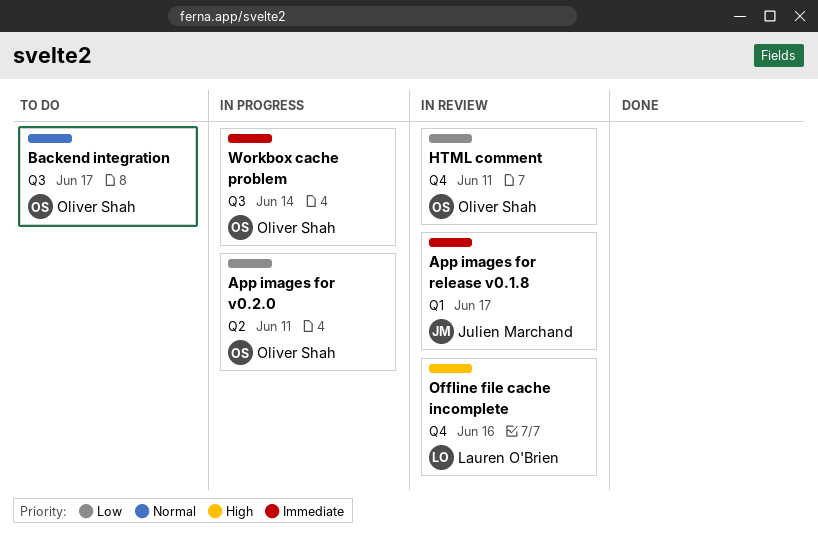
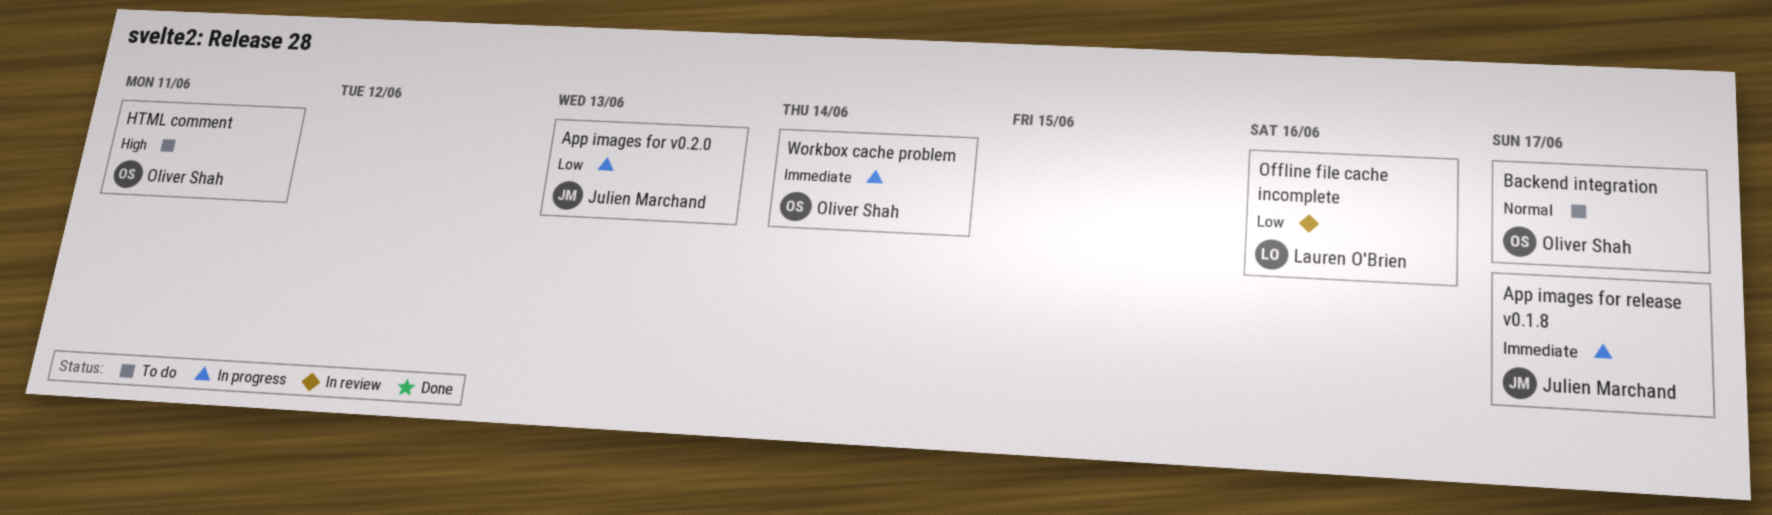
App images for release v0.1.8, status: In review -> In progress
App images for v0.2.0, owner: Oliver Shah -> Julien Marchand
App images for v0.2.0, due: Jun 11 -> Jun 13
HTML comment, status: In review -> To do
HTML comment, priority: Low -> High
Offline file cache incomplete, priority: High -> Low

